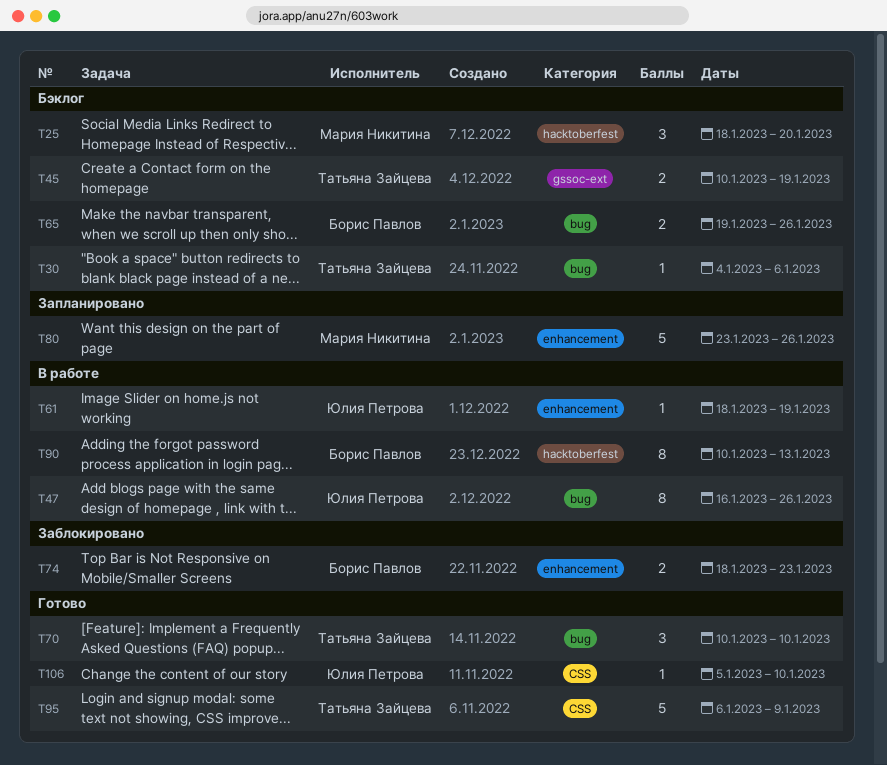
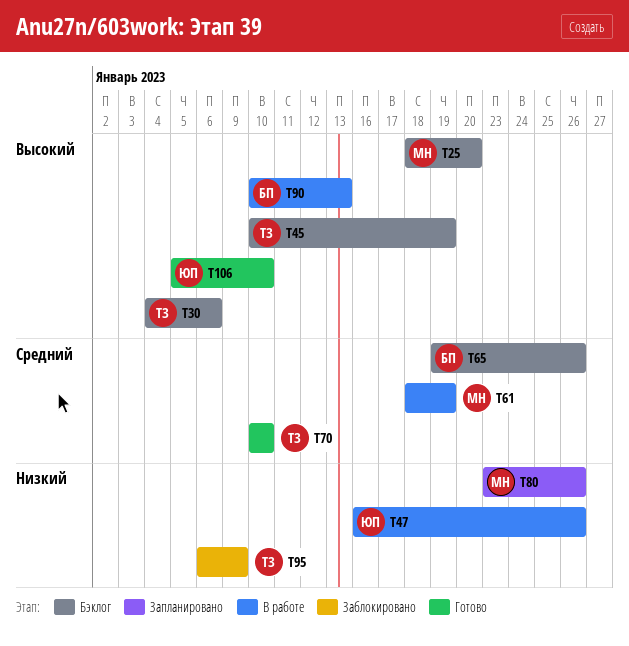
T61, owner: Юлия Петрова -> Мария Никитина
T74: present -> none
T95, status: Готово -> Заблокировано

